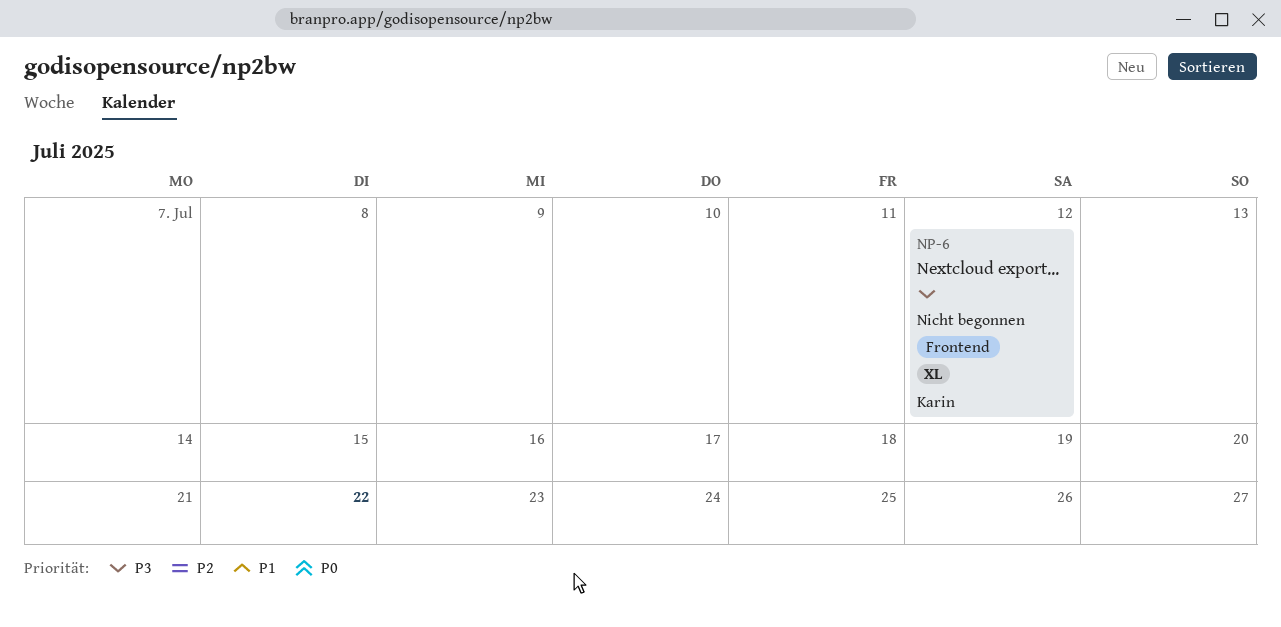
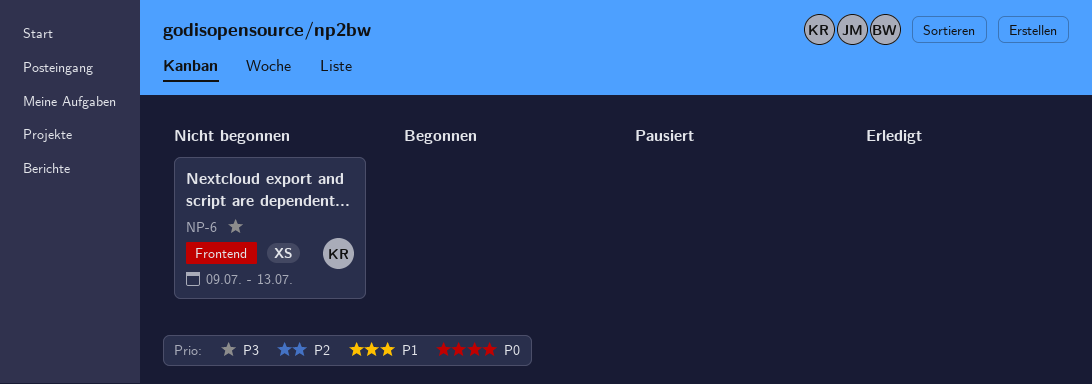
NP-6, estimate: XL -> XS
NP-6, due: Jul 12 -> Jul 13

